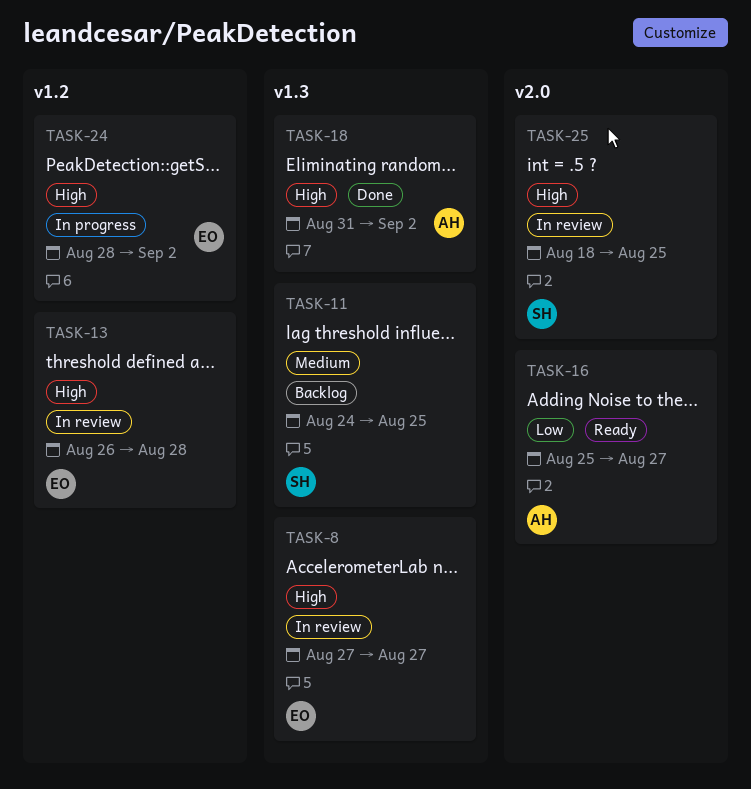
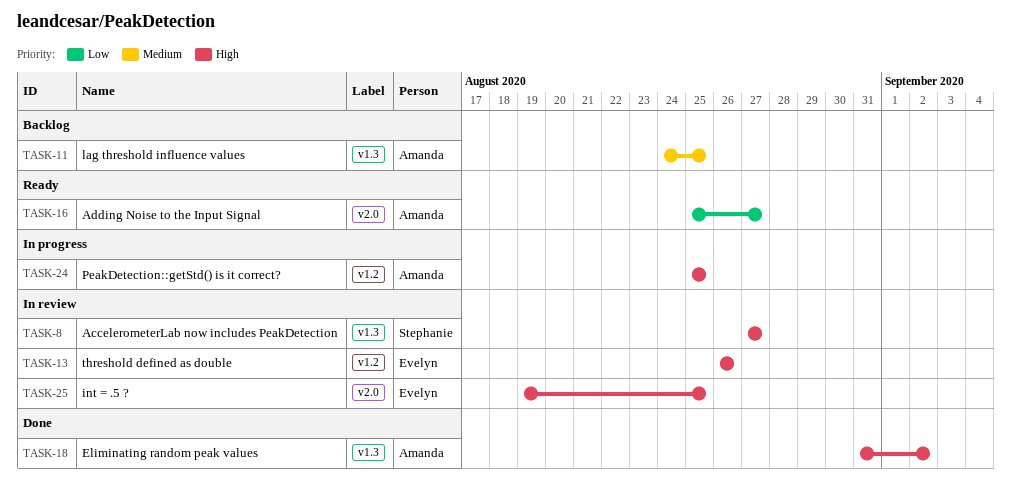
TASK-8, owner: Evelyn -> Stephanie
TASK-11, owner: Stephanie -> Amanda
TASK-13, due: Aug 28 -> Aug 26
TASK-24, owner: Evelyn -> Amanda
TASK-24, start: Aug 28 -> Aug 25
TASK-24, due: Sep 2 -> Aug 25
TASK-25, owner: Stephanie -> Evelyn
TASK-25, start: Aug 18 -> Aug 19

